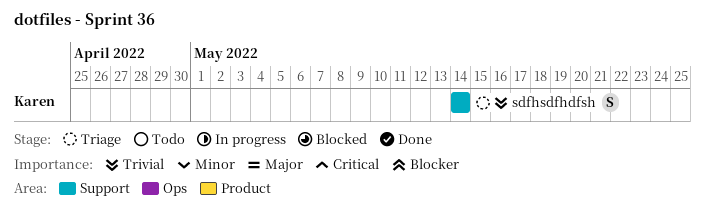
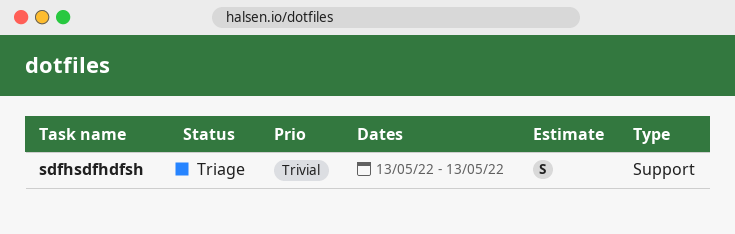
sdfhsdfhdfsh, start: May 14 -> May 13
sdfhsdfhdfsh, due: May 14 -> May 13

